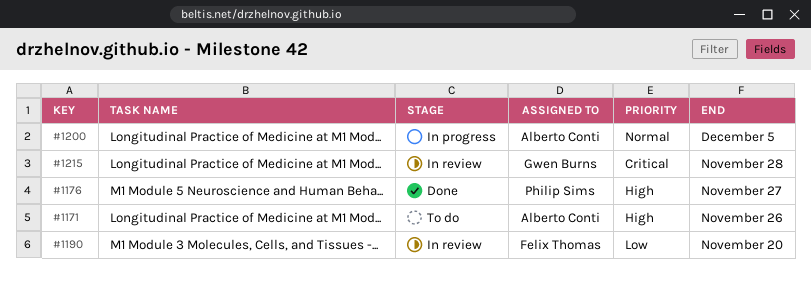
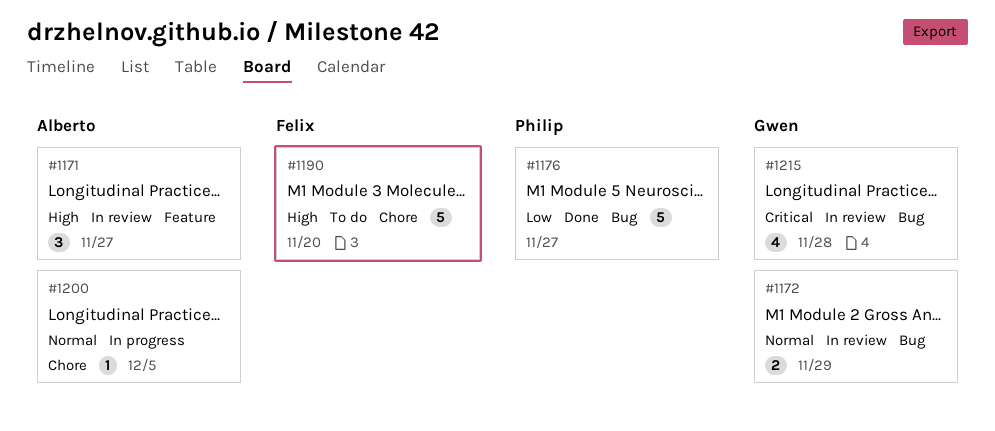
#1171, status: To do -> In review
#1171, due: Nov 26 -> Nov 27
#1172: none -> present
#1176, priority: High -> Low
#1190, status: In review -> To do
#1190, priority: Low -> High

